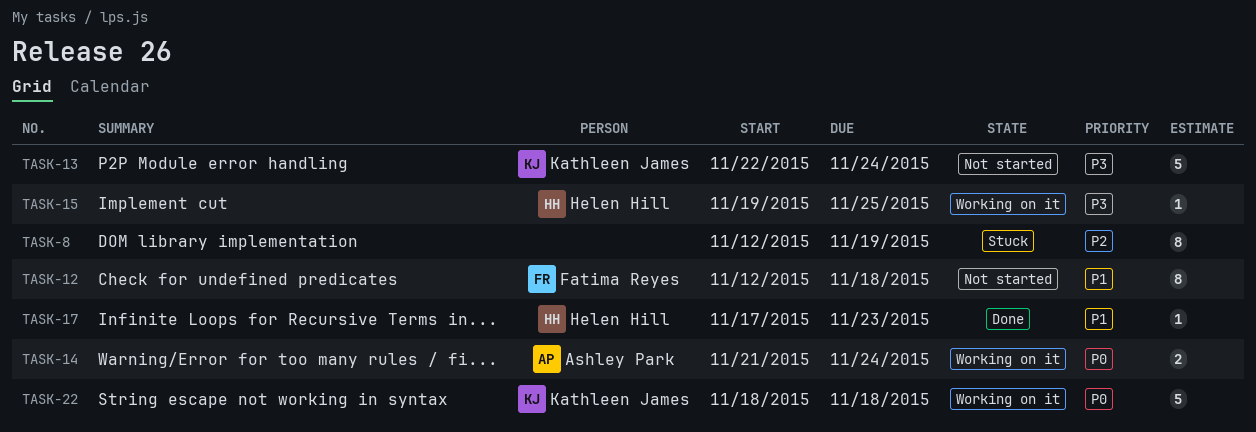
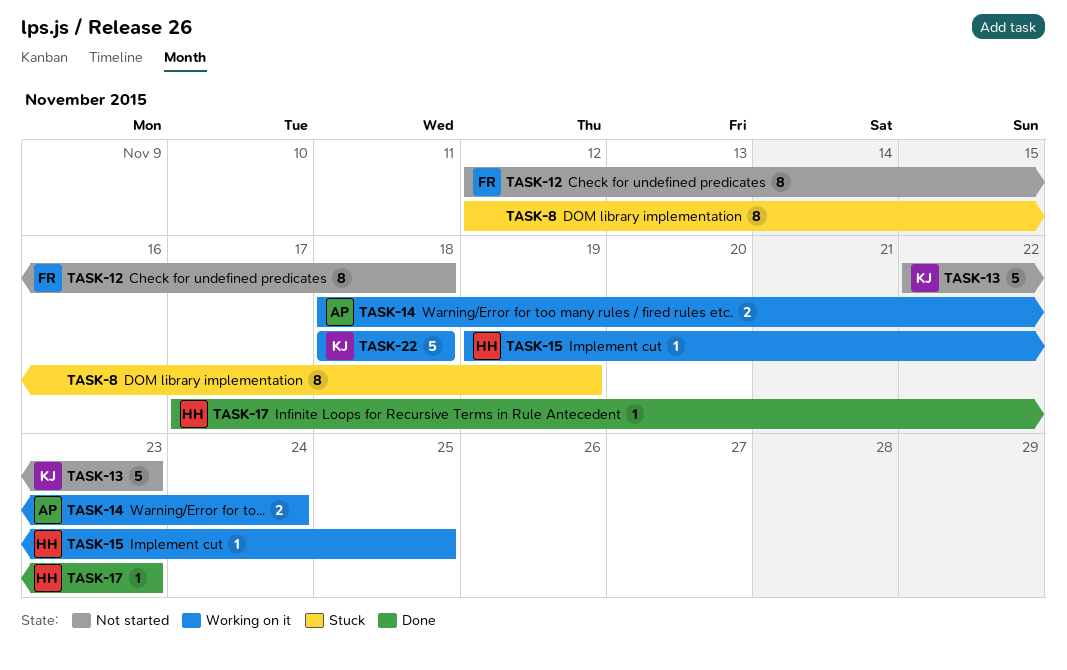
TASK-13, due: Nov 24 -> Nov 23
TASK-14, start: Nov 21 -> Nov 18

